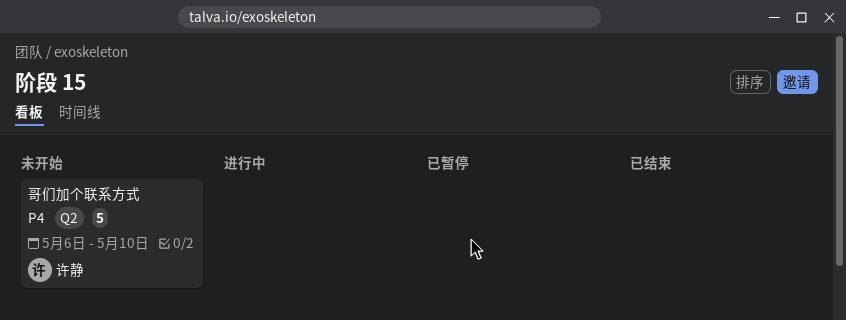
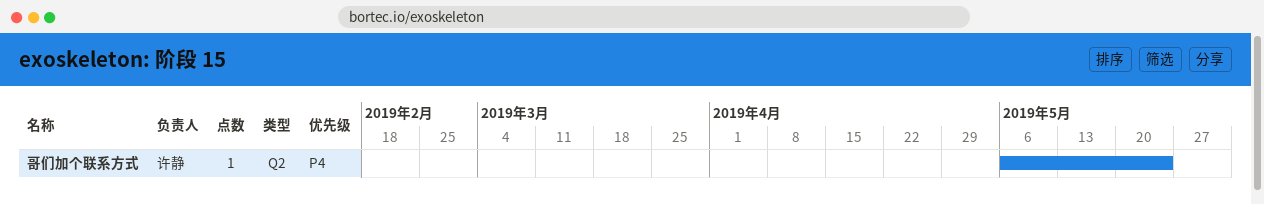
哥们加个联系方式, estimate: 5 -> 1
哥们加个联系方式, due: May 10 -> May 24

